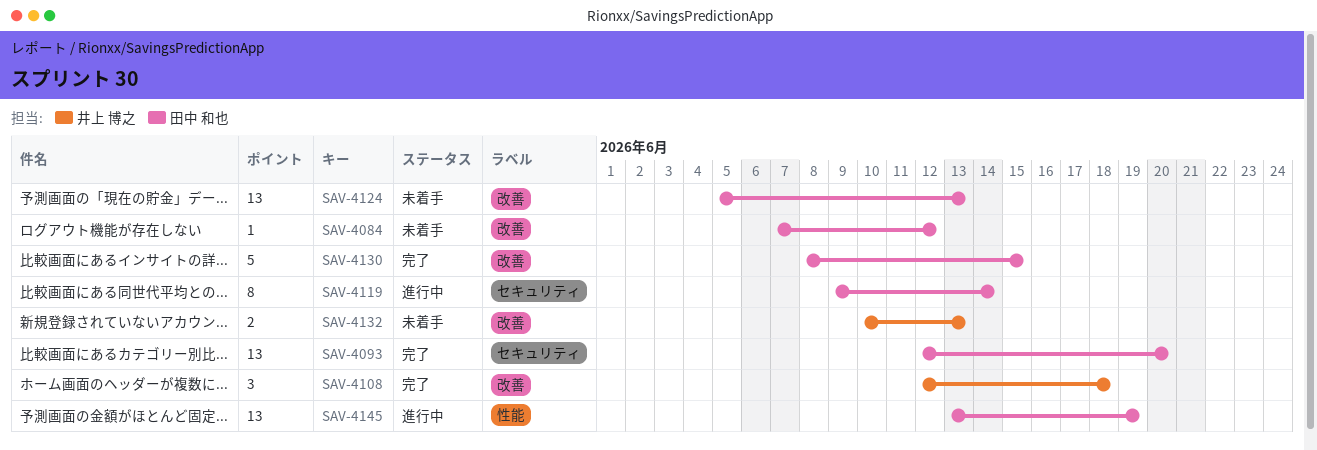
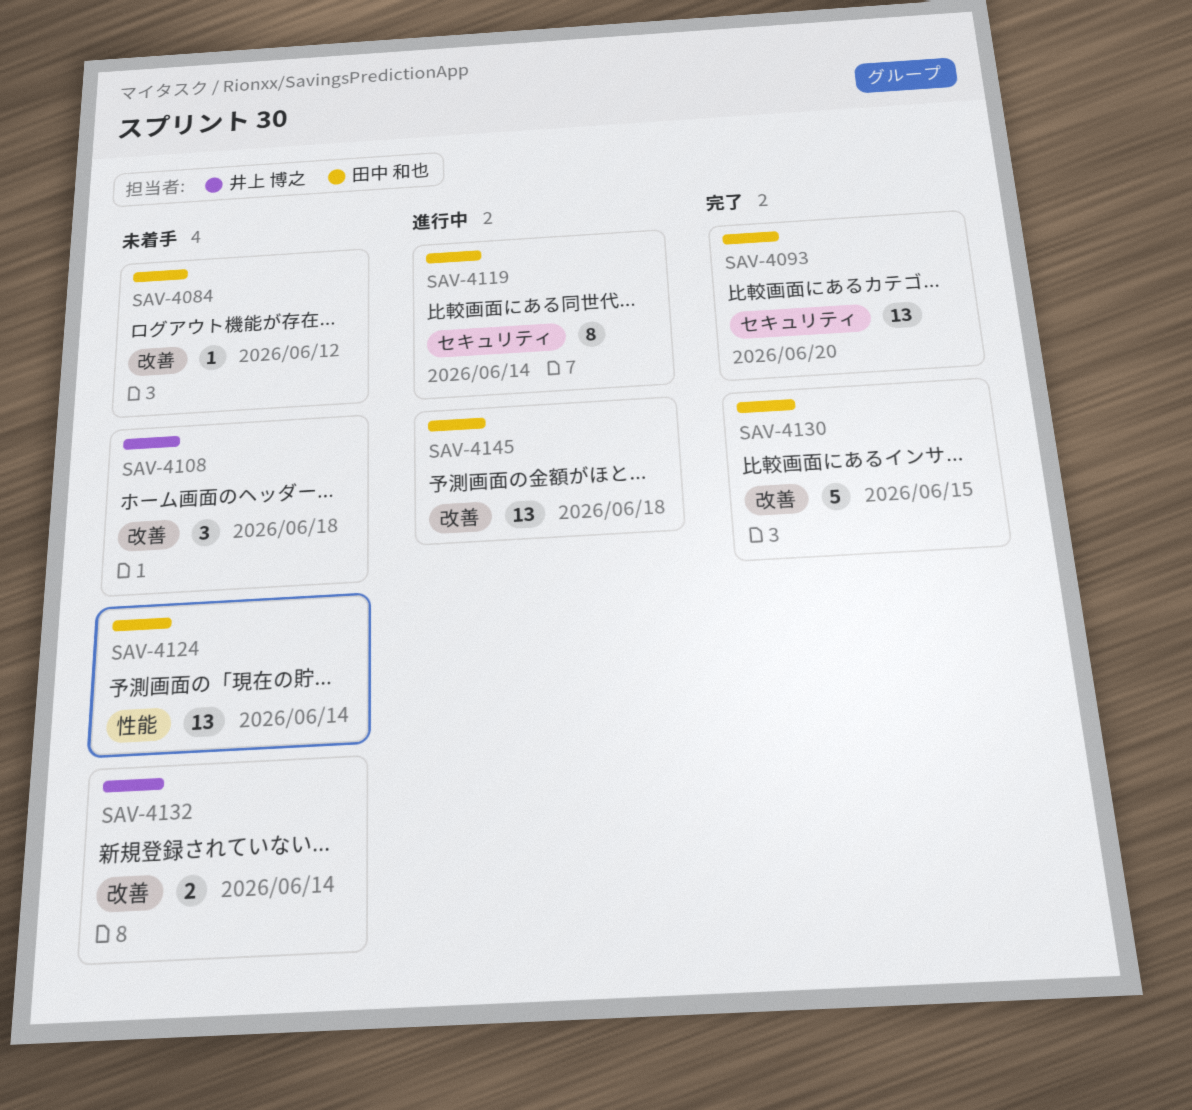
SAV-4108, status: 完了 -> 未着手
SAV-4124, label: 改善 -> 性能
SAV-4124, due: Jun 13 -> Jun 14
SAV-4132, due: Jun 13 -> Jun 14
SAV-4145, label: 性能 -> 改善
SAV-4145, due: Jun 19 -> Jun 18

